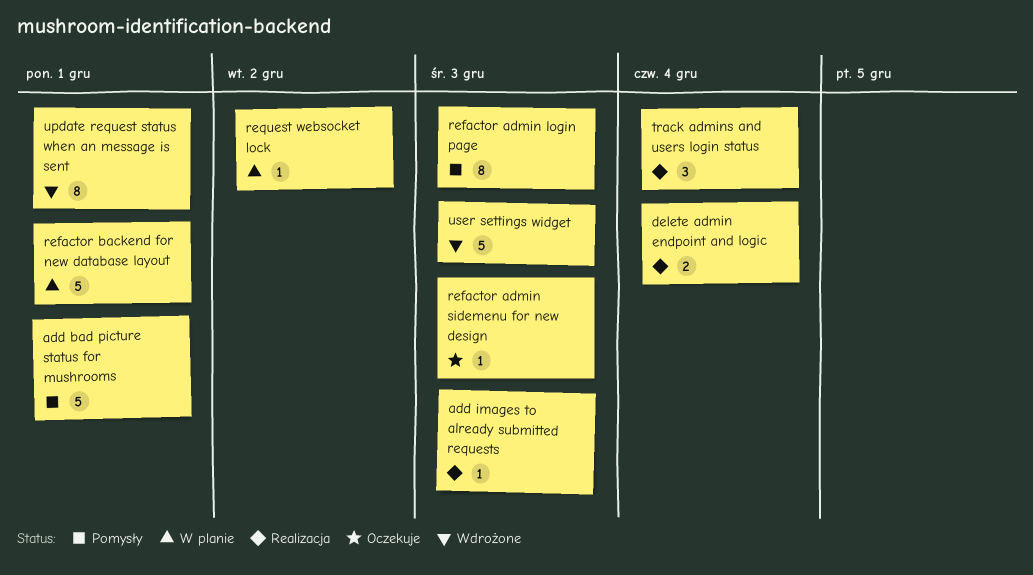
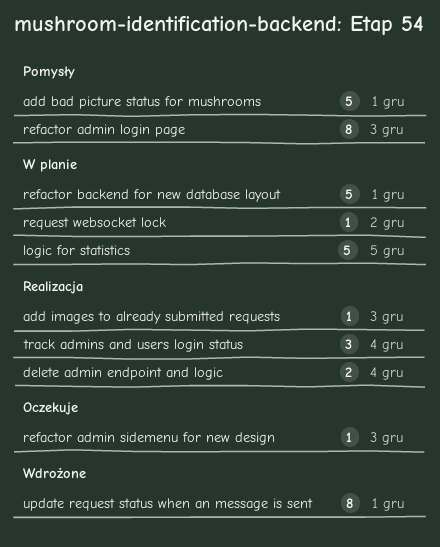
logic for statistics: none -> present
user settings widget: present -> none

